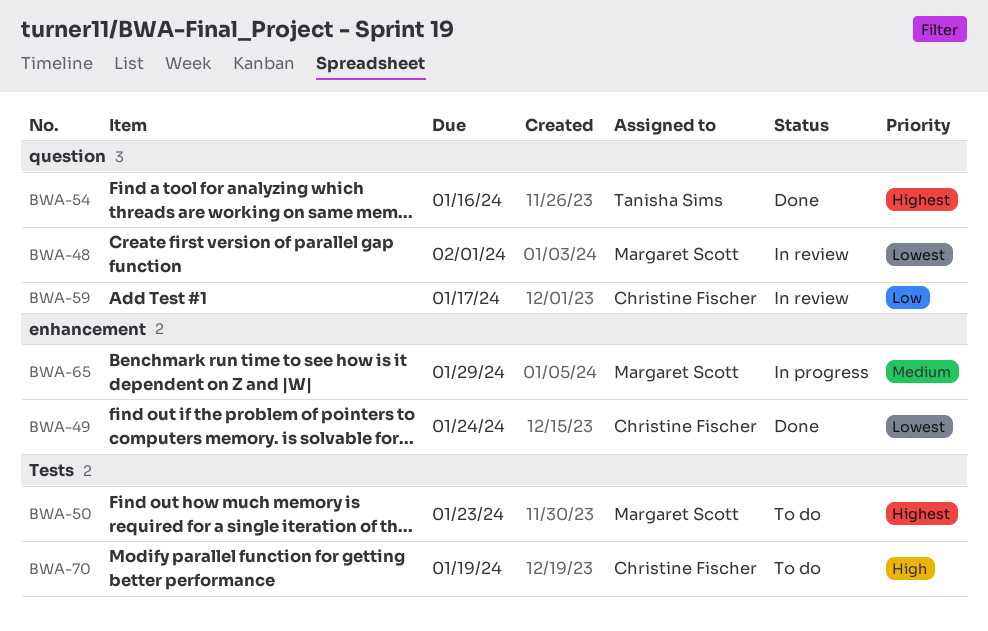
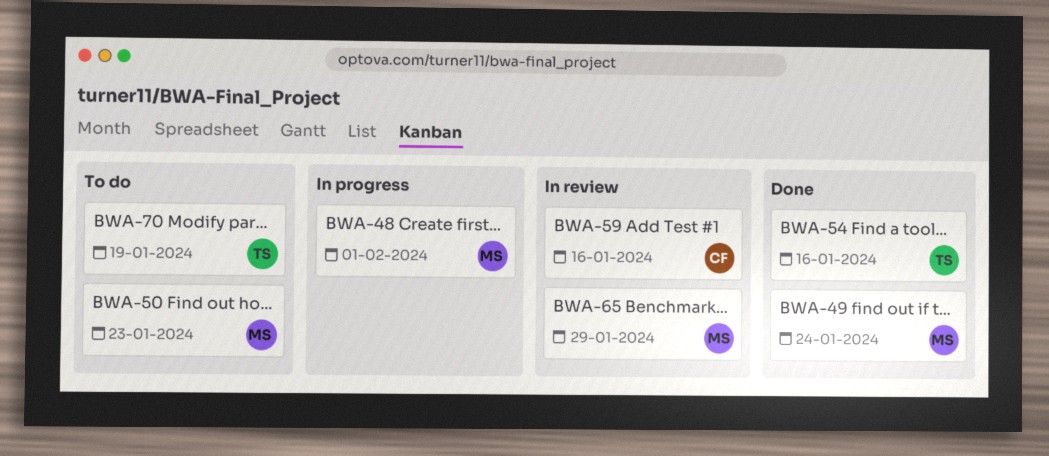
BWA-48, status: In review -> In progress
BWA-49, owner: Christine Fischer -> Margaret Scott
BWA-59, due: Jan 17 -> Jan 16
BWA-65, status: In progress -> In review
BWA-70, owner: Christine Fischer -> Tanisha Sims

